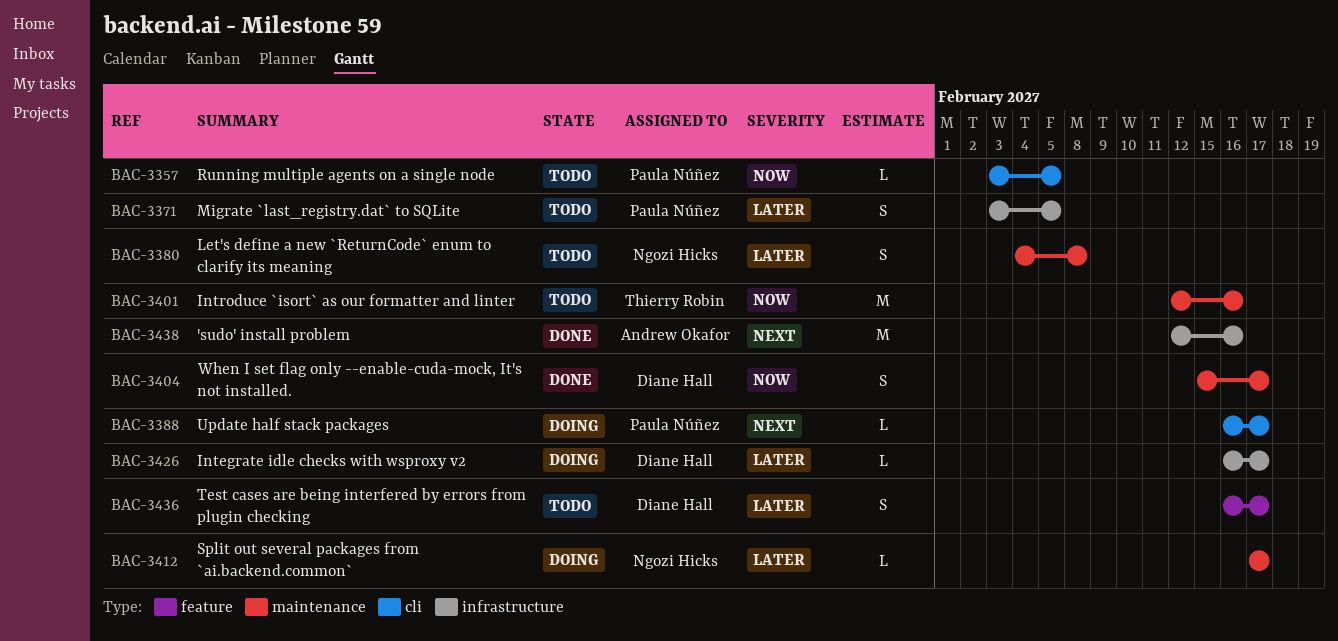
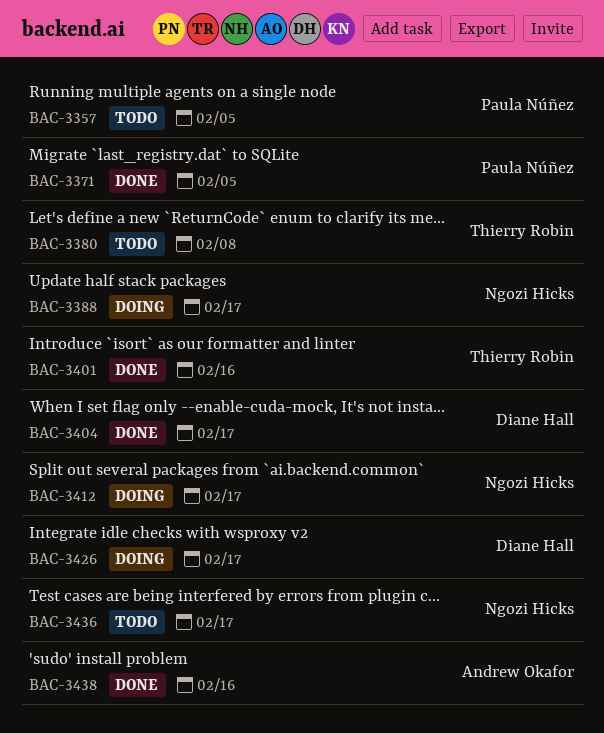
BAC-3371, status: Todo -> Done
BAC-3380, owner: Ngozi Hicks -> Thierry Robin
BAC-3388, owner: Paula Núñez -> Ngozi Hicks
BAC-3401, status: Todo -> Done
BAC-3436, owner: Diane Hall -> Ngozi Hicks

